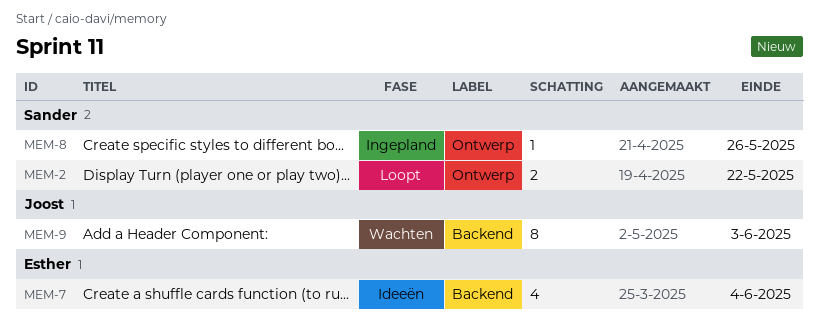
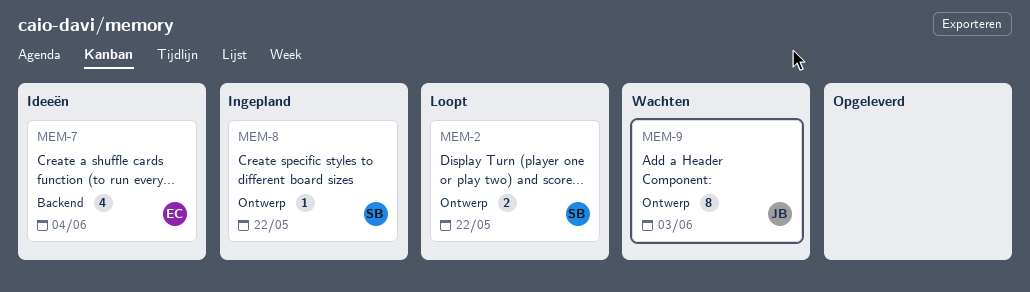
MEM-8, due: May 26 -> May 22
MEM-9, label: Backend -> Ontwerp

